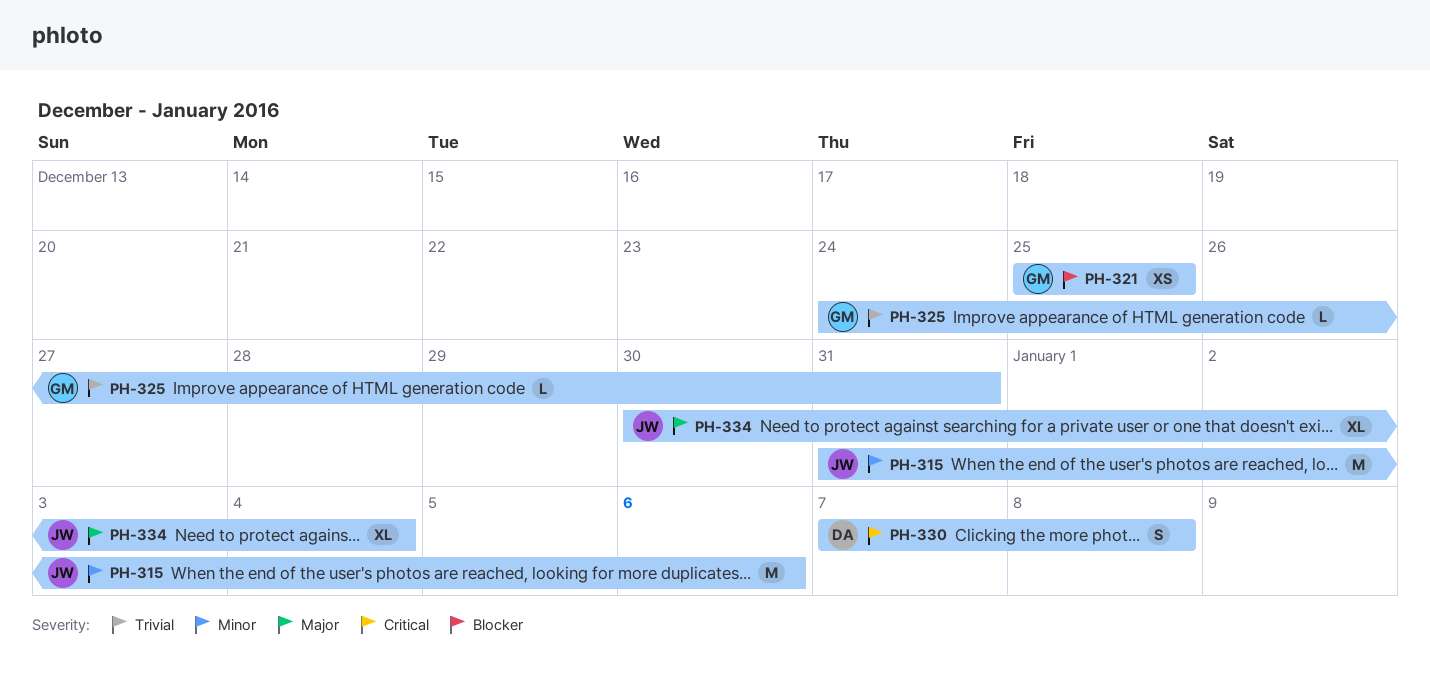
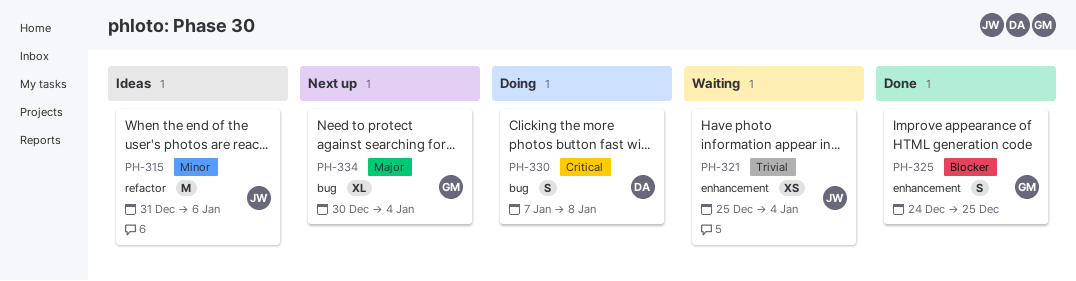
PH-321, owner: GM -> JW
PH-321, priority: Blocker -> Trivial
PH-321, due: Dec 25 -> Jan 4
PH-325, priority: Trivial -> Blocker
PH-325, estimate: L -> S
PH-325, due: Dec 31 -> Dec 25
PH-334, owner: JW -> GM

